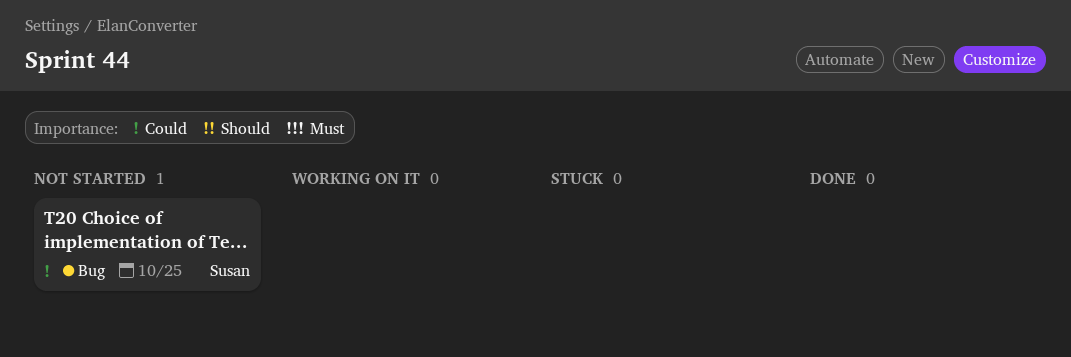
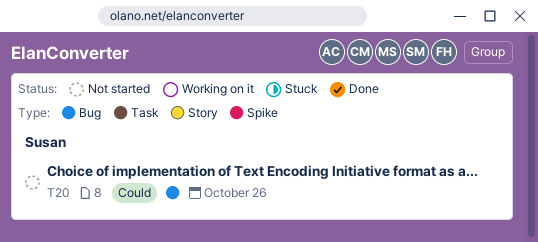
T20, due: Oct 25 -> Oct 26

